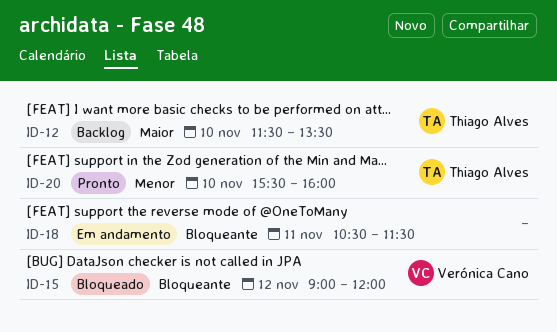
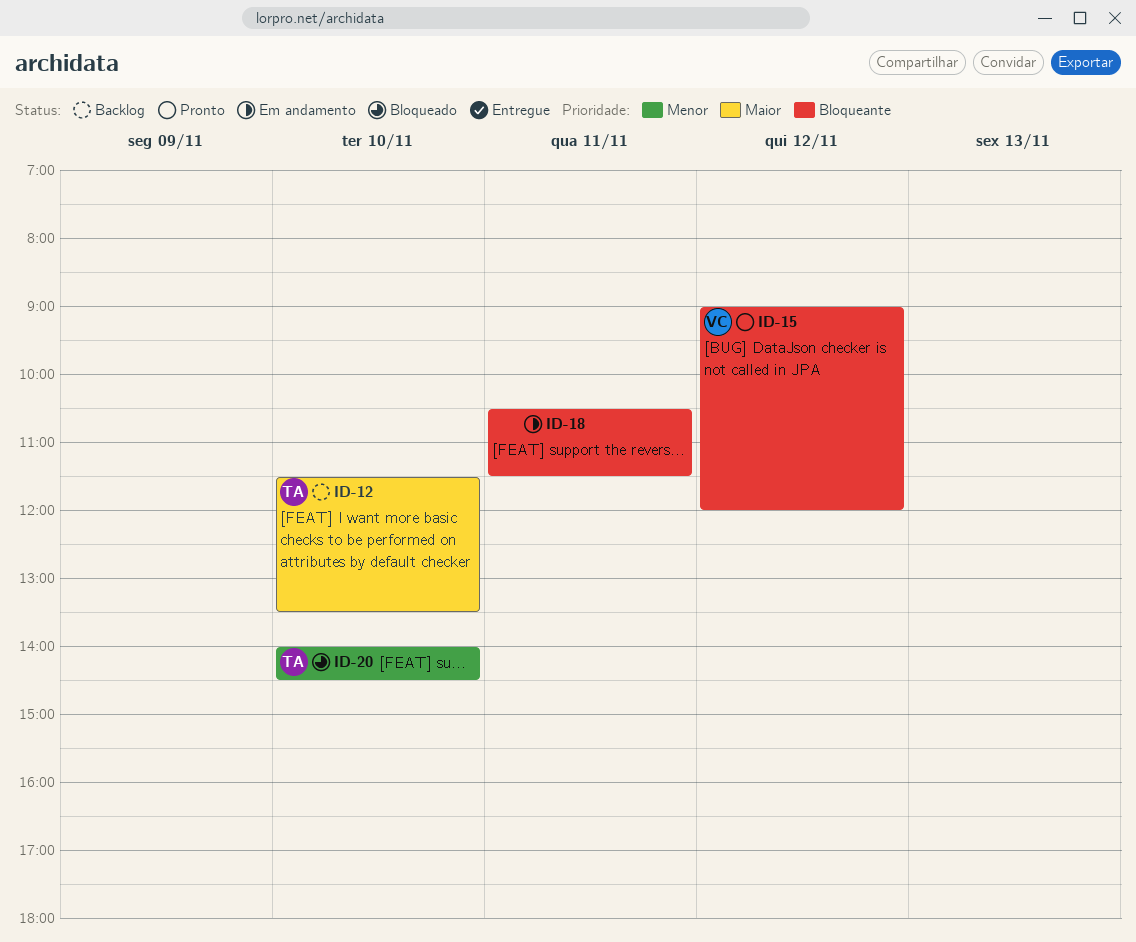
ID-15, status: Bloqueado -> Pronto
ID-20, status: Pronto -> Bloqueado
ID-20, begins: 15:30 -> 14:00
ID-20, ends: 16:00 -> 14:30

